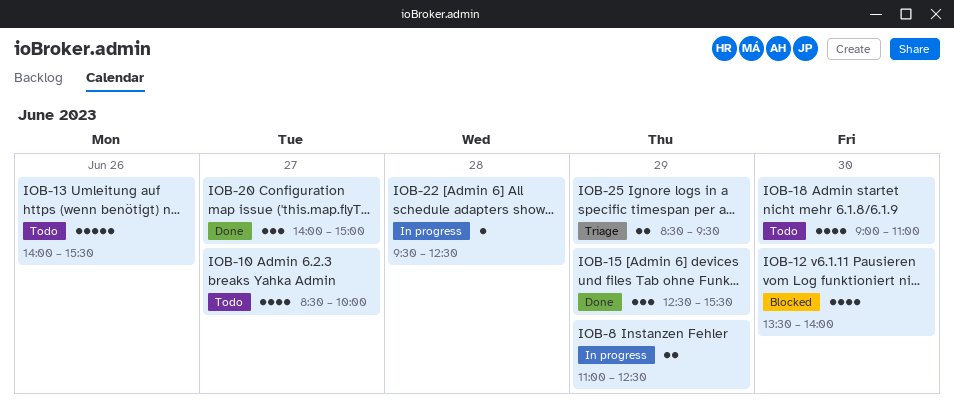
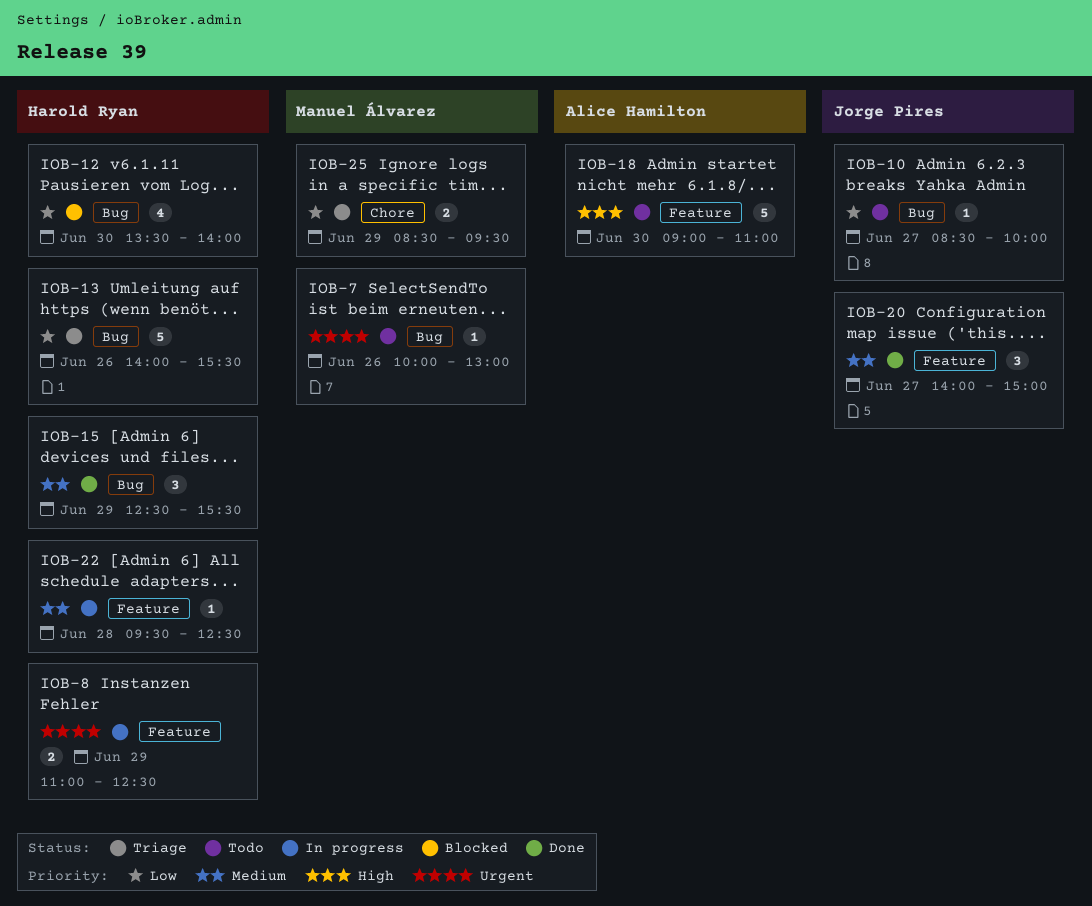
IOB-7: none -> present
IOB-10, estimate: 4 -> 1
IOB-13, status: Todo -> Triage
IOB-18, estimate: 4 -> 5

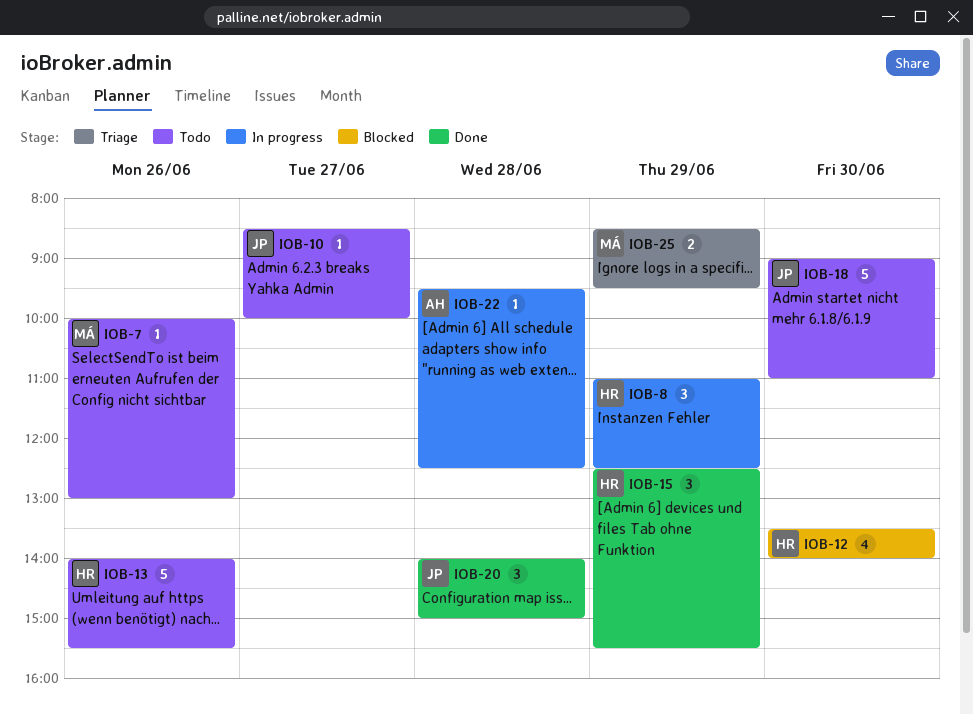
IOB-8, estimate: 2 -> 3
IOB-13, status: Triage -> Todo
IOB-18, owner: Alice Hamilton -> Jorge Pires
IOB-20, day: Jun 27 -> Jun 28
IOB-22, owner: Harold Ryan -> Alice Hamilton

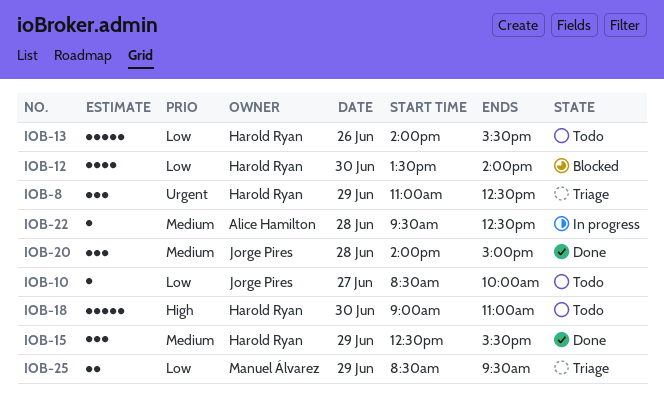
IOB-7: present -> none
IOB-8, status: In progress -> Triage
IOB-18, owner: Jorge Pires -> Harold Ryan

